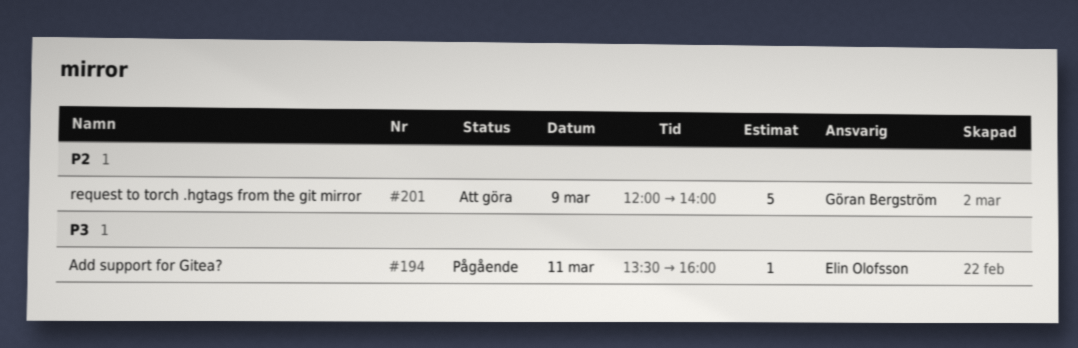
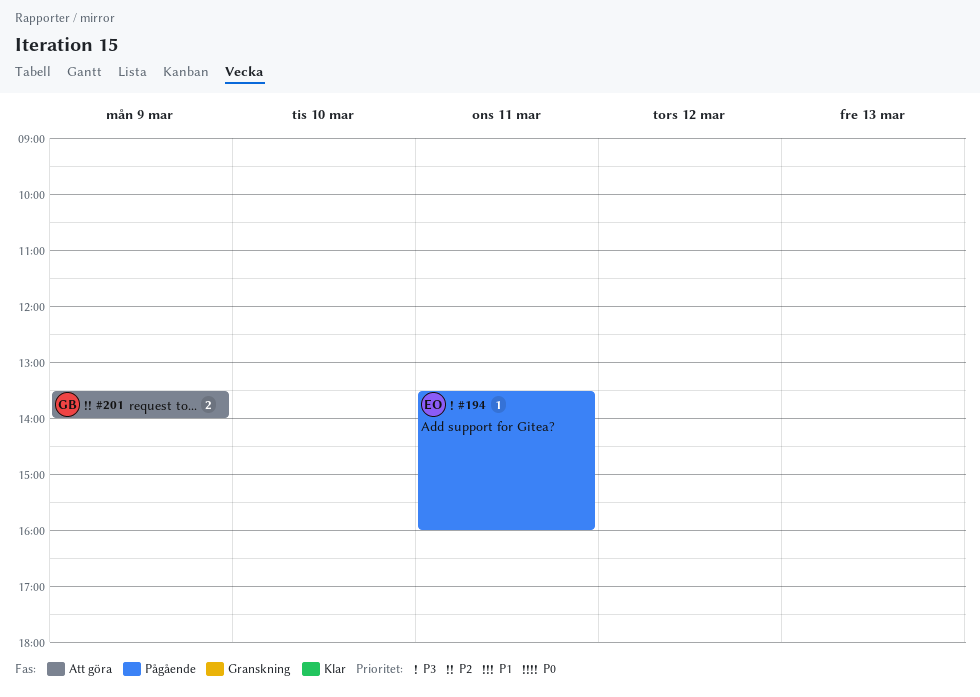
#201, estimate: 5 -> 2
#201, begins: 12:00 -> 13:30

